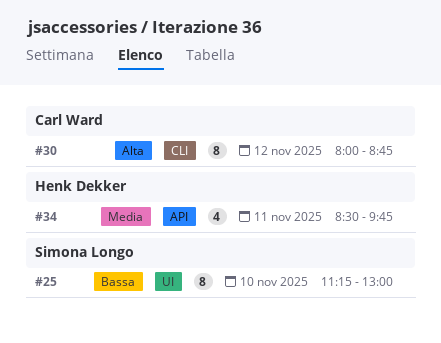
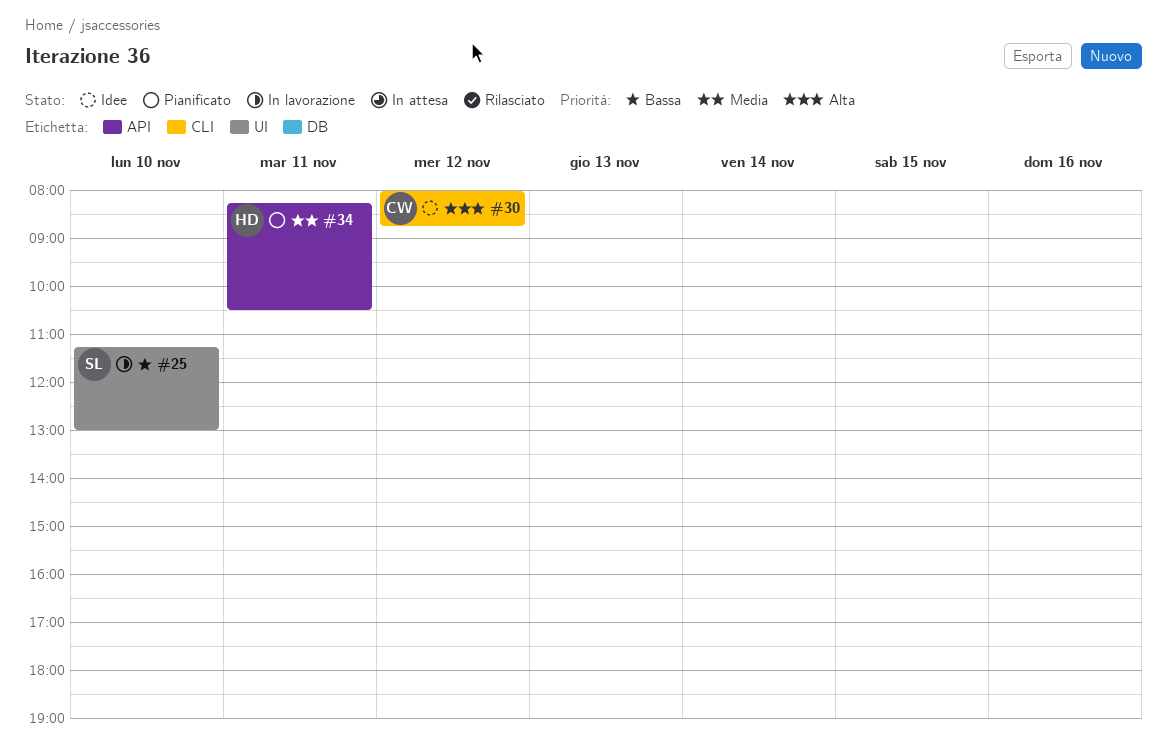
#34, begins: 08:30 -> 08:15
#34, ends: 09:45 -> 10:30

